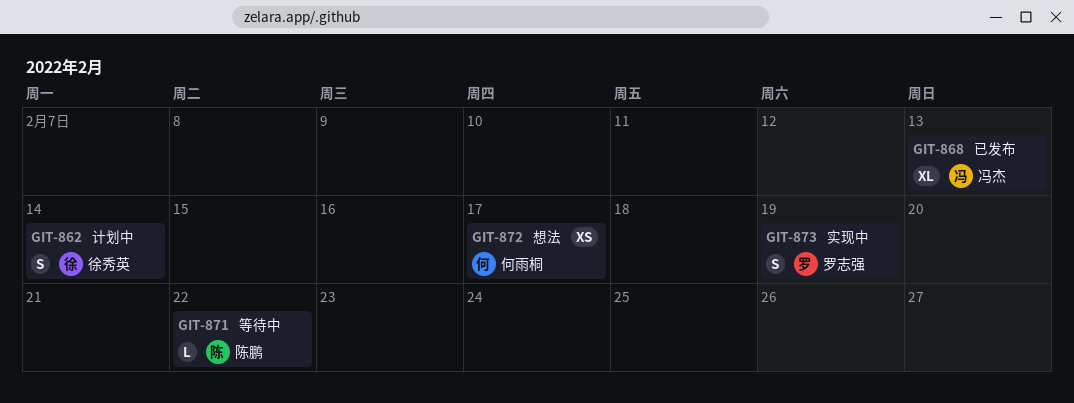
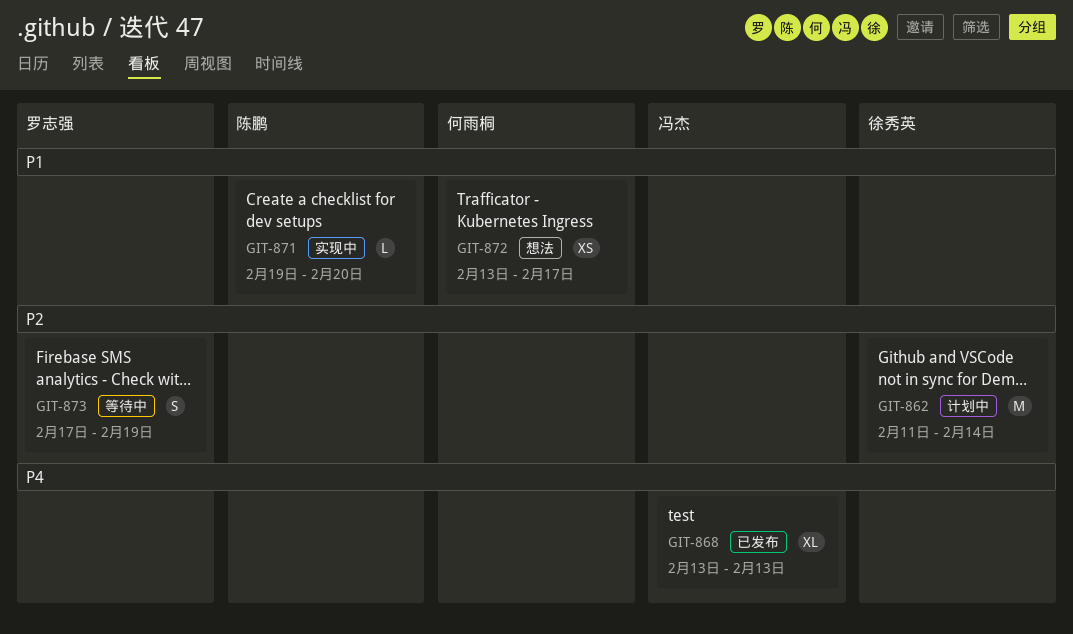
GIT-862, estimate: S -> M
GIT-871, status: 等待中 -> 实现中
GIT-871, due: Feb 22 -> Feb 20
GIT-873, status: 实现中 -> 等待中

